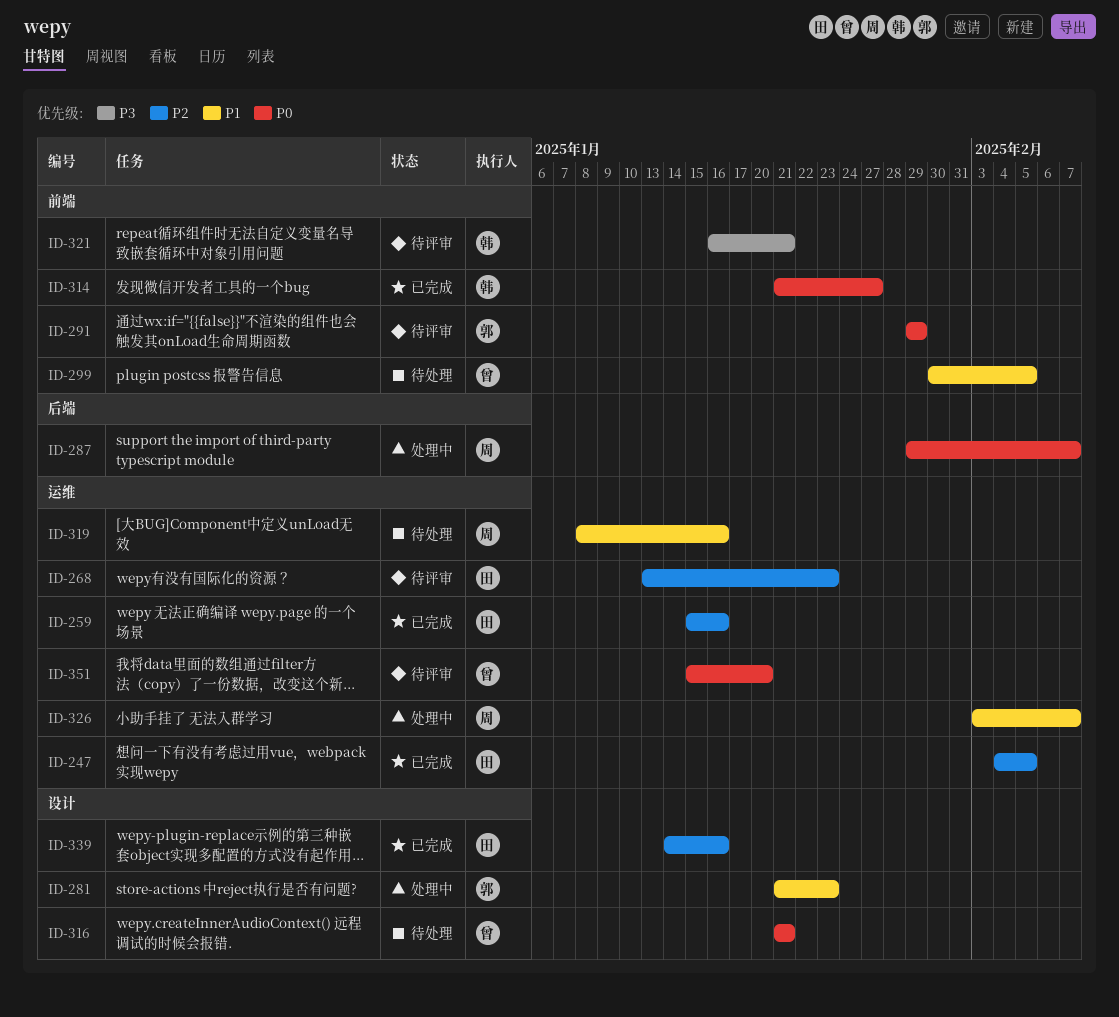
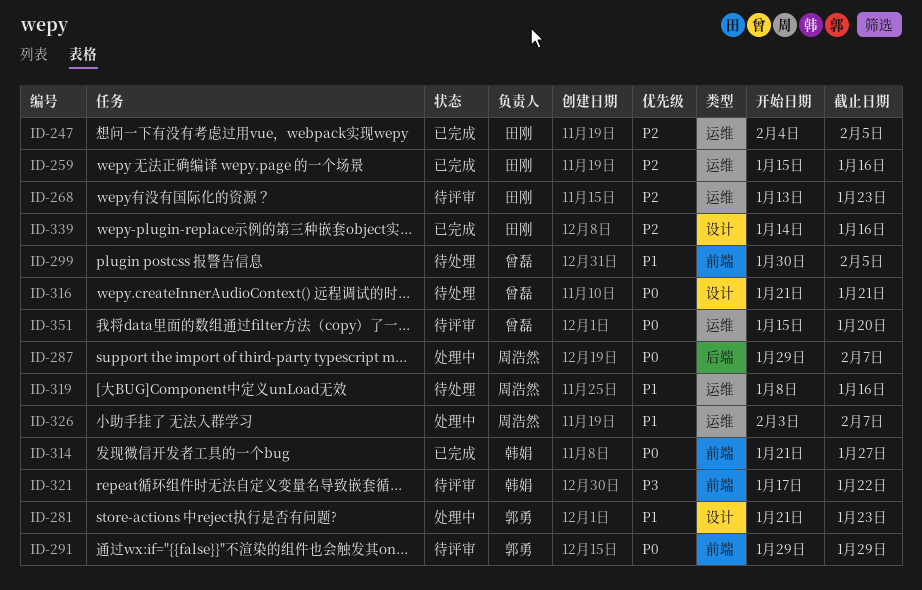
ID-321, start: Jan 16 -> Jan 17
ID-321, due: Jan 21 -> Jan 22

